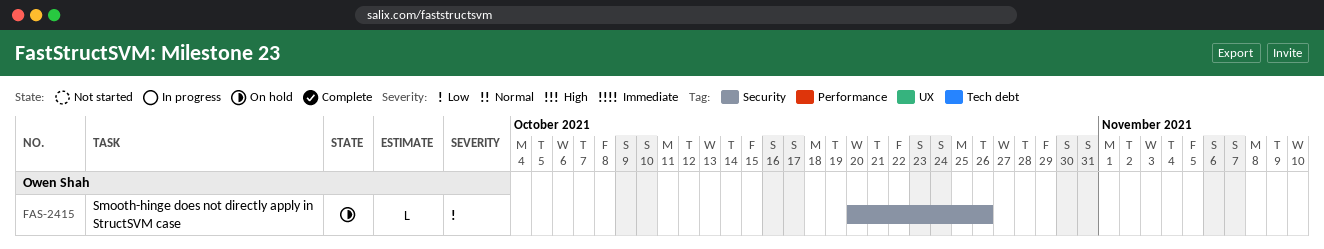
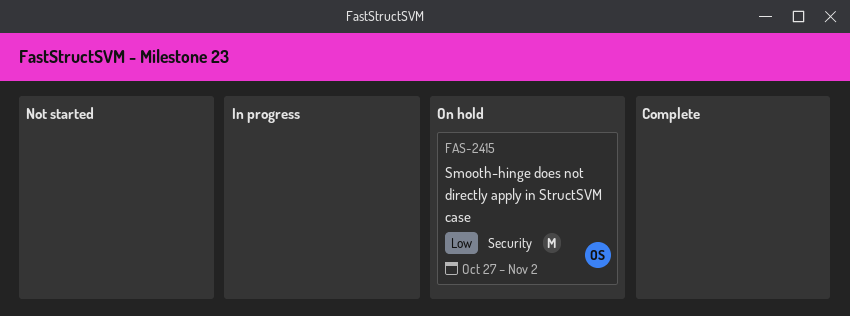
FAS-2415, estimate: L -> M
FAS-2415, start: Oct 20 -> Oct 27
FAS-2415, due: Oct 26 -> Nov 2

